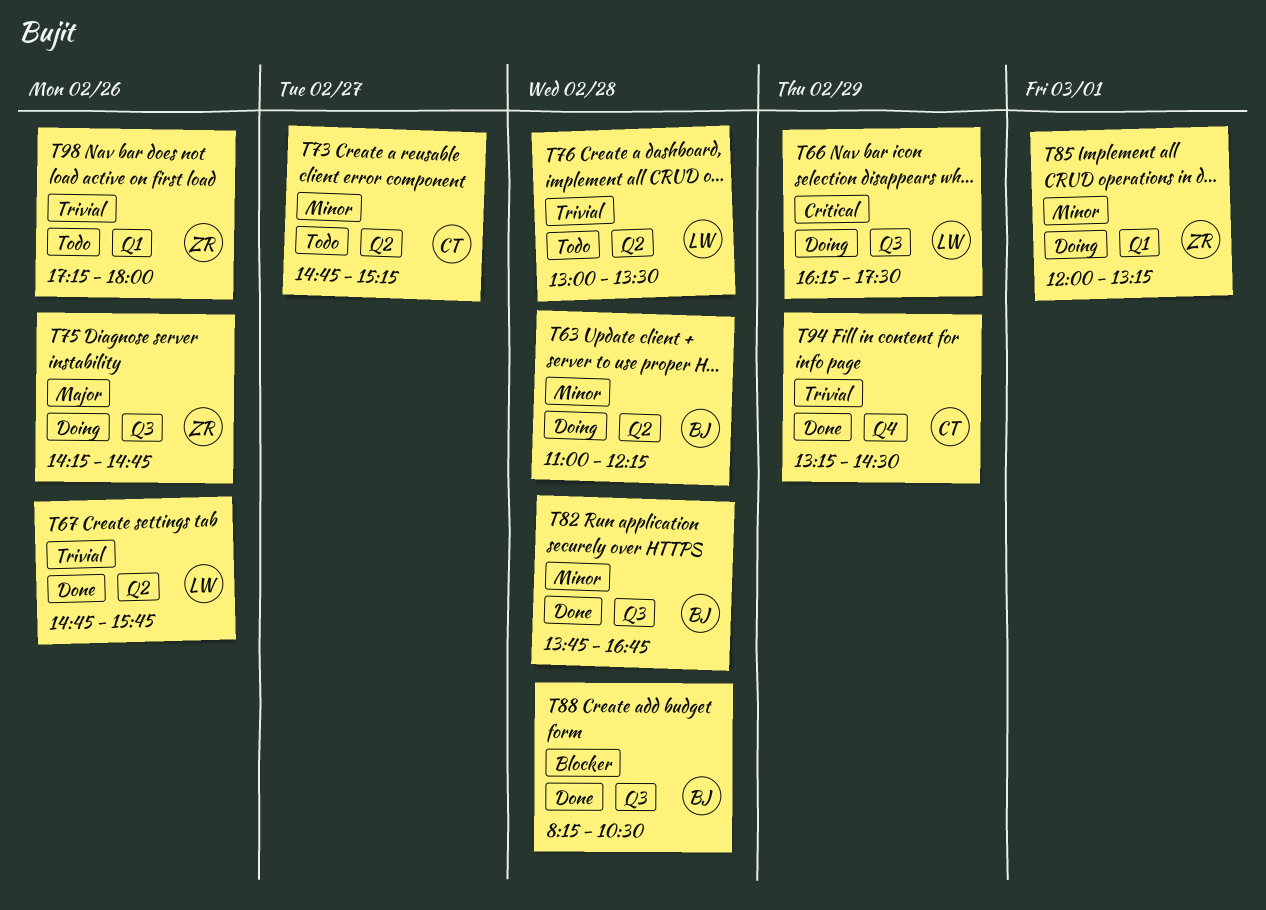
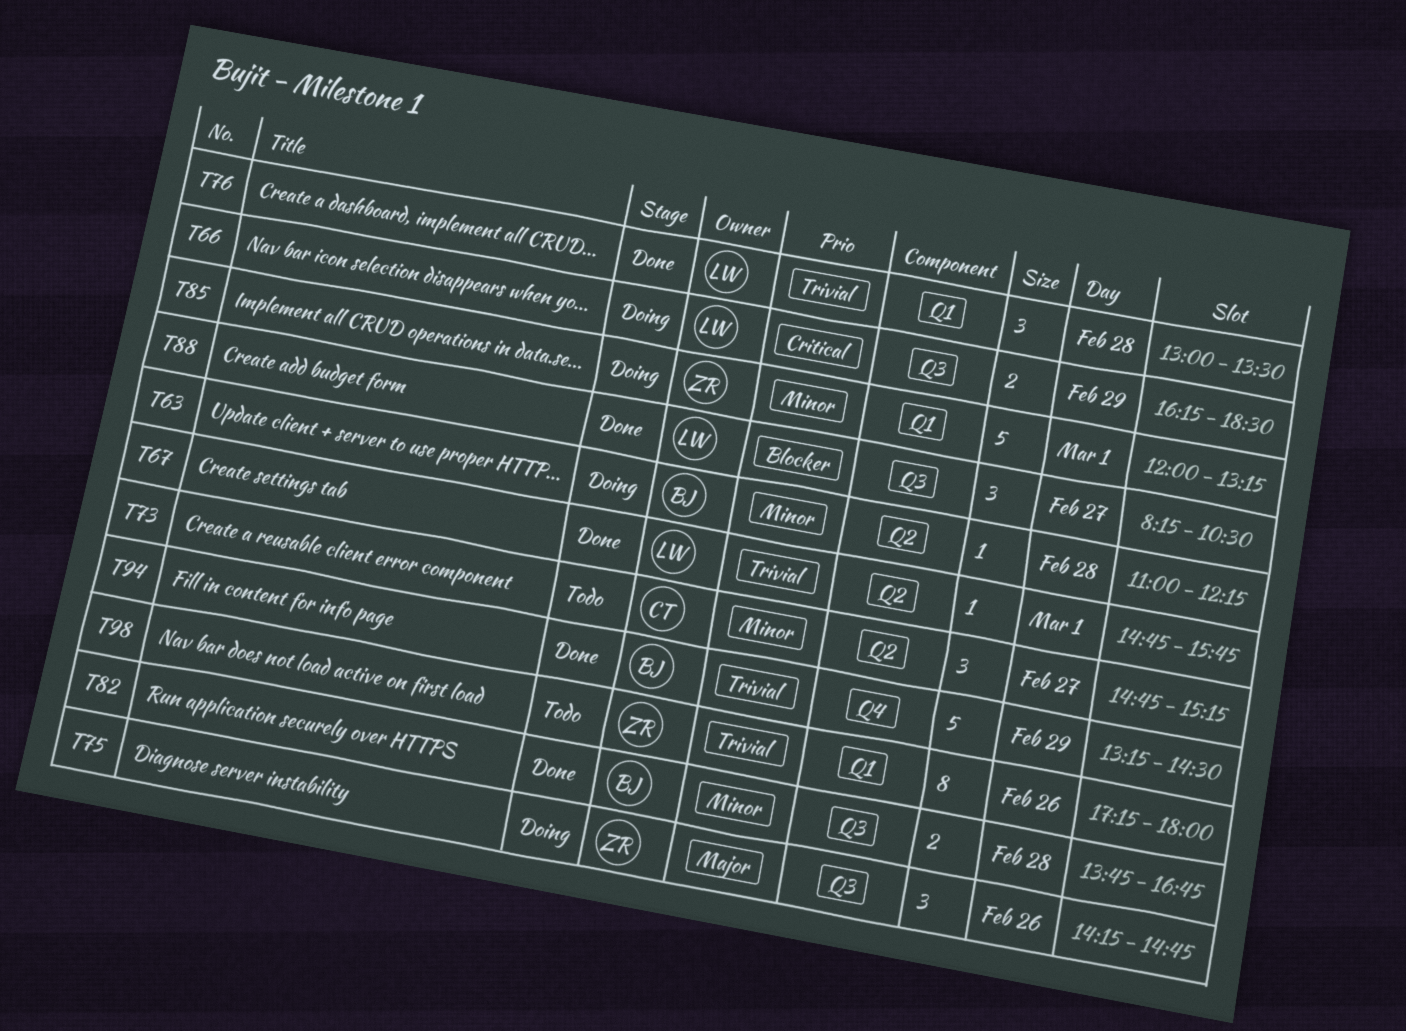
T66, ends: 17:30 -> 18:30
T67, day: Feb 26 -> Mar 1
T76, status: Todo -> Done
T76, label: Q2 -> Q1
T88, owner: BJ -> LW
T88, day: Feb 28 -> Feb 27
T94, owner: CT -> BJ

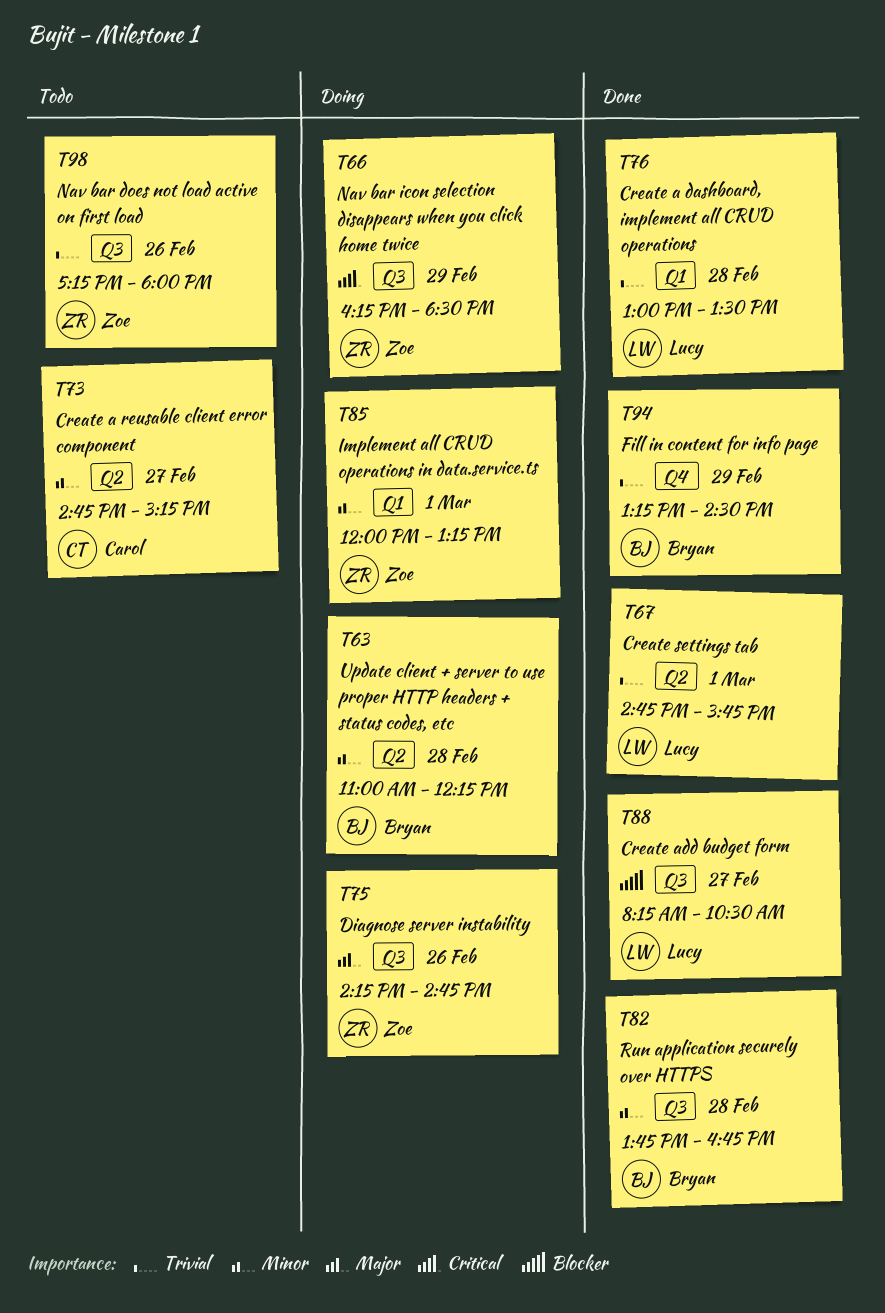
T66, owner: Lucy -> Zoe
T98, label: Q1 -> Q3

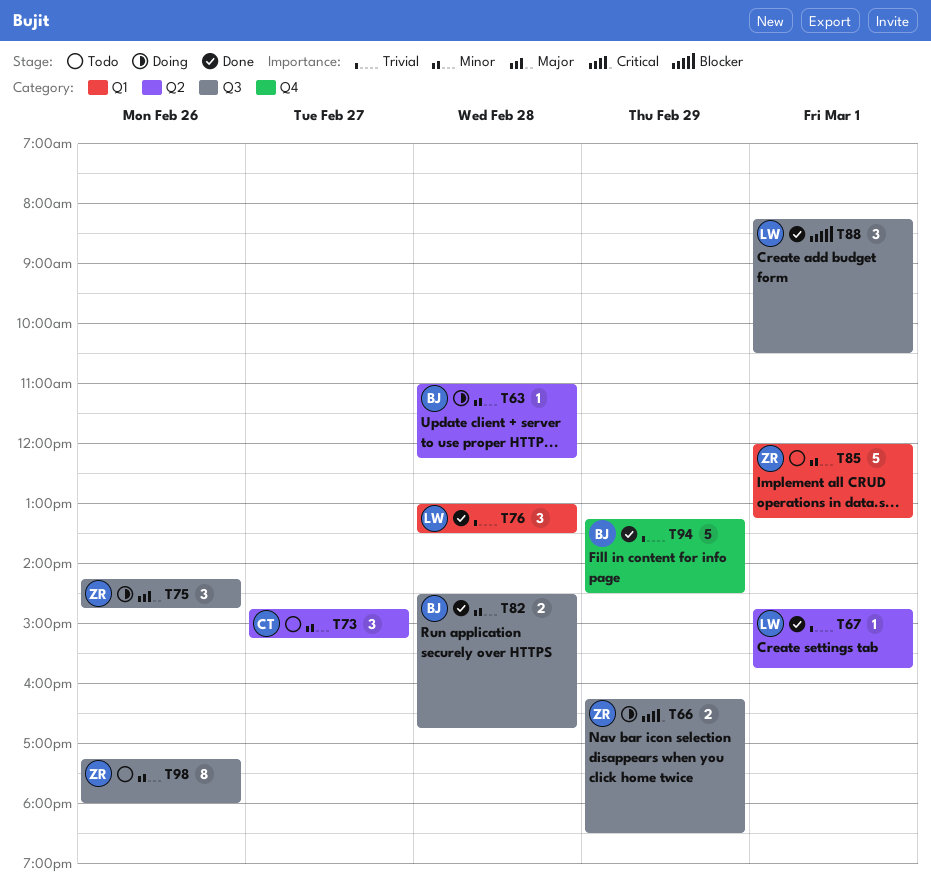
T82, begins: 13:45 -> 14:30
T85, status: Doing -> Todo
T88, day: Feb 27 -> Mar 1
T98, priority: Trivial -> Minor

